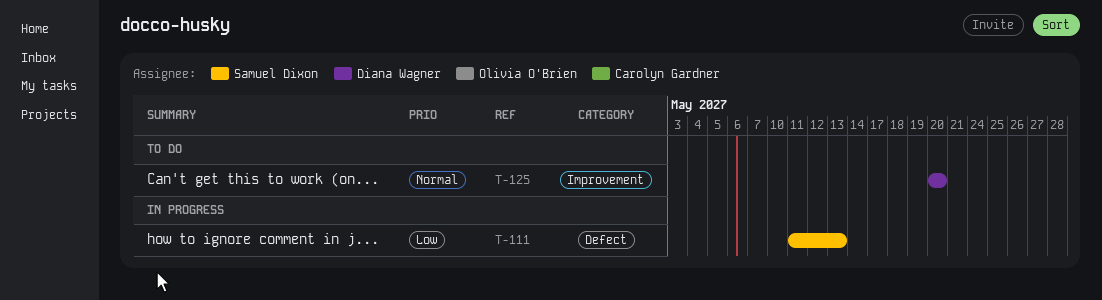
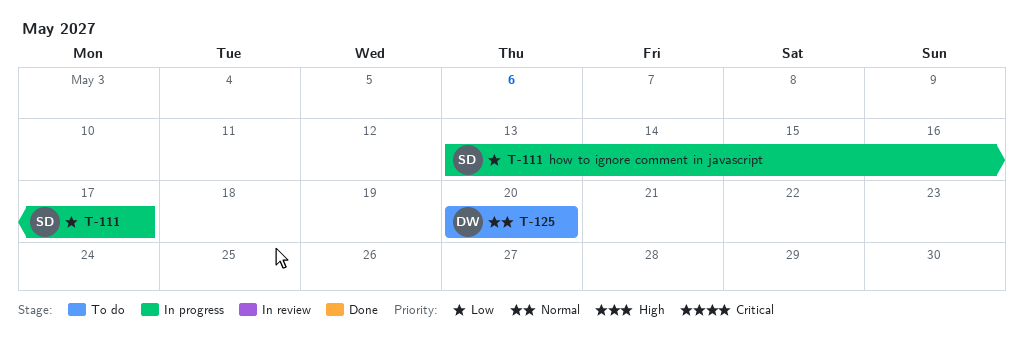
T-111, start: May 11 -> May 13
T-111, due: May 13 -> May 17

